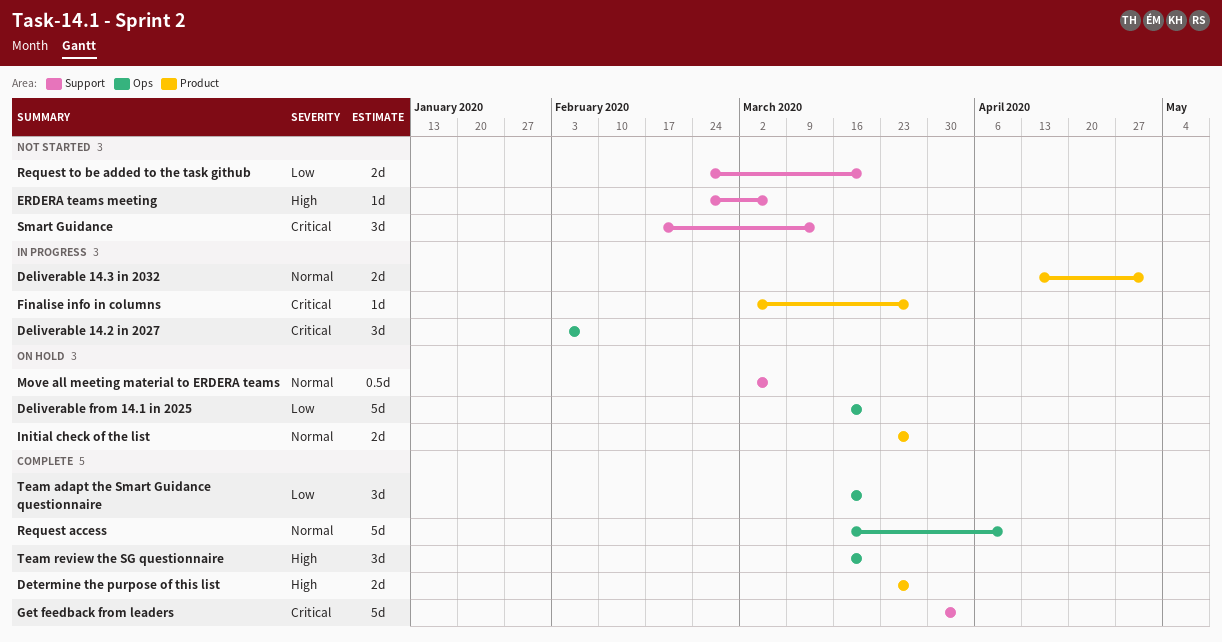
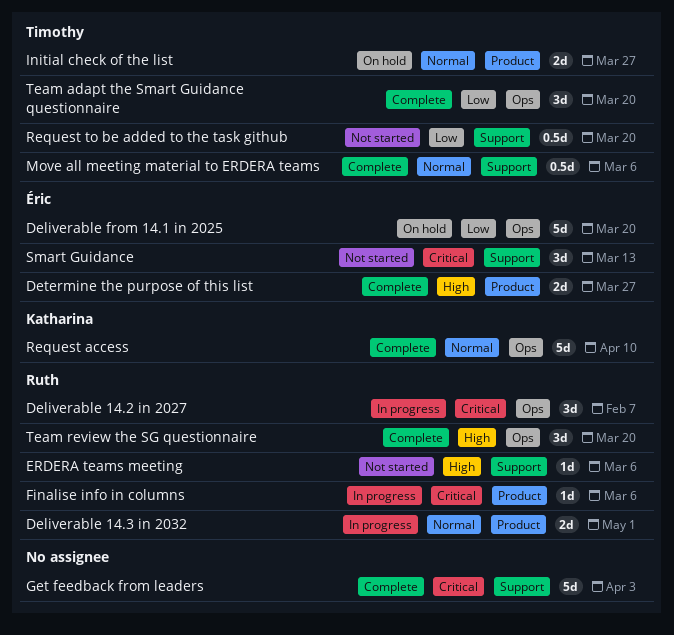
Finalise info in columns, due: Mar 27 -> Mar 6
Move all meeting material to ERDERA teams, status: On hold -> Complete
Request to be added to the task github, estimate: 2d -> 0.5d

